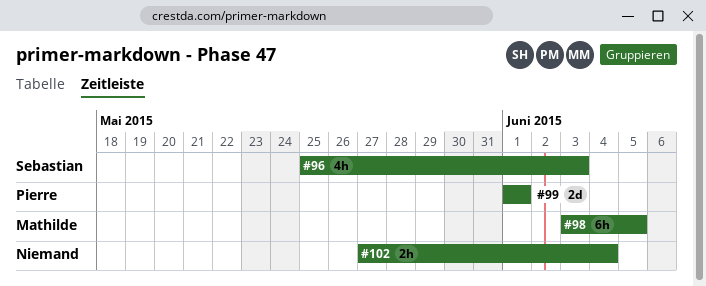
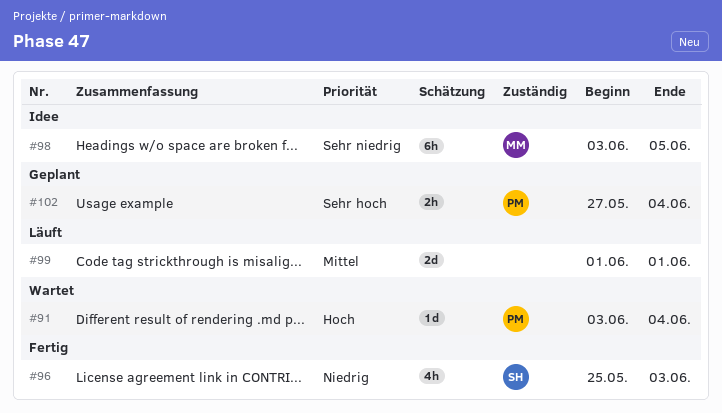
#91: none -> present
#99, owner: Pierre -> none
#102, owner: none -> Pierre

